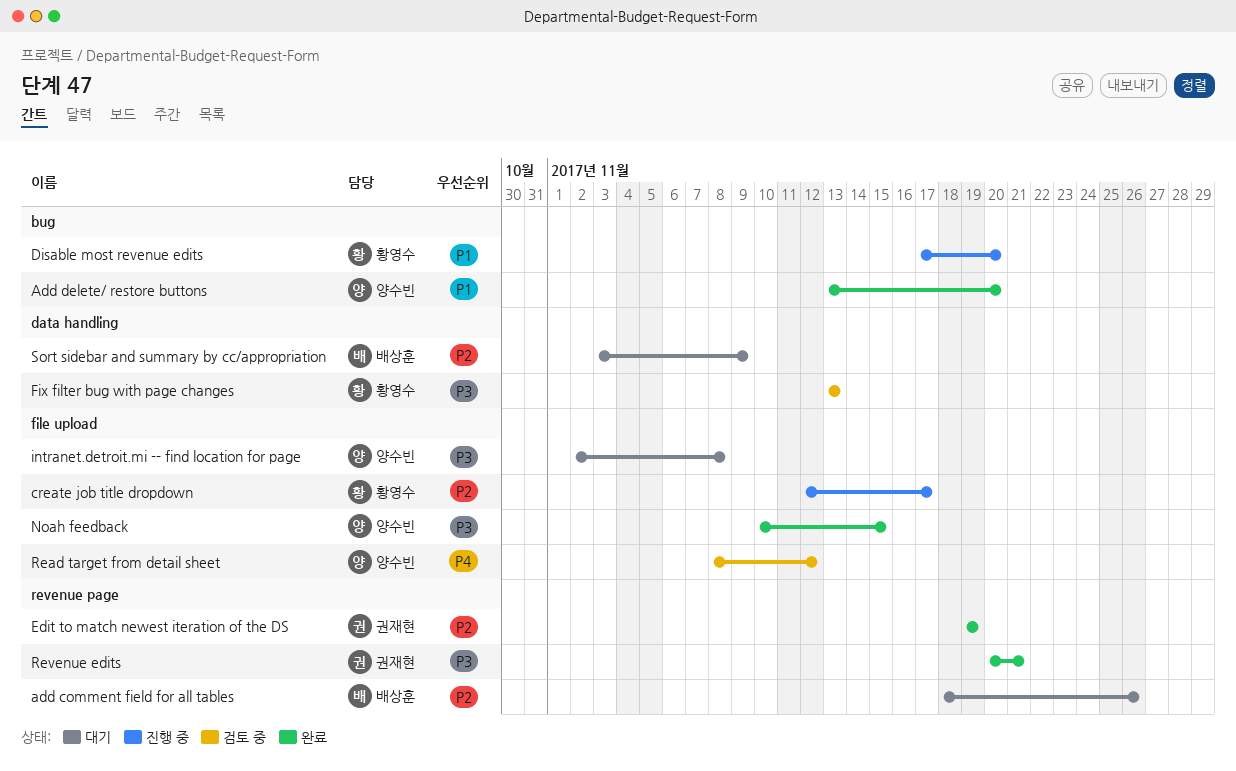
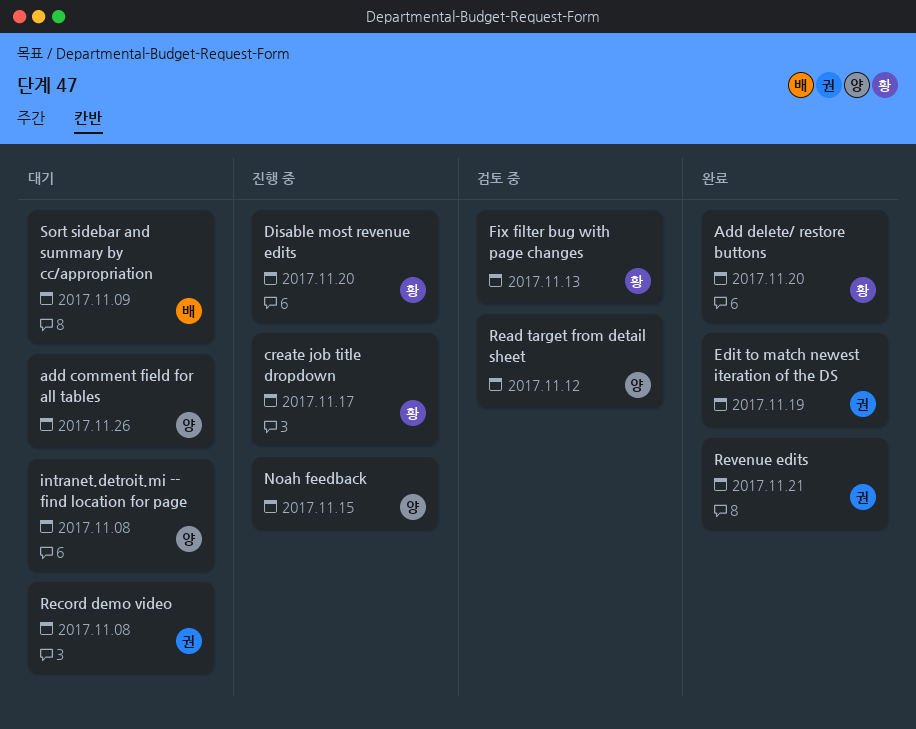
add comment field for all tables, owner: 배상훈 -> 양수빈
Add delete/ restore buttons, owner: 양수빈 -> 황영수
Noah feedback, status: 완료 -> 진행 중
Record demo video: none -> present

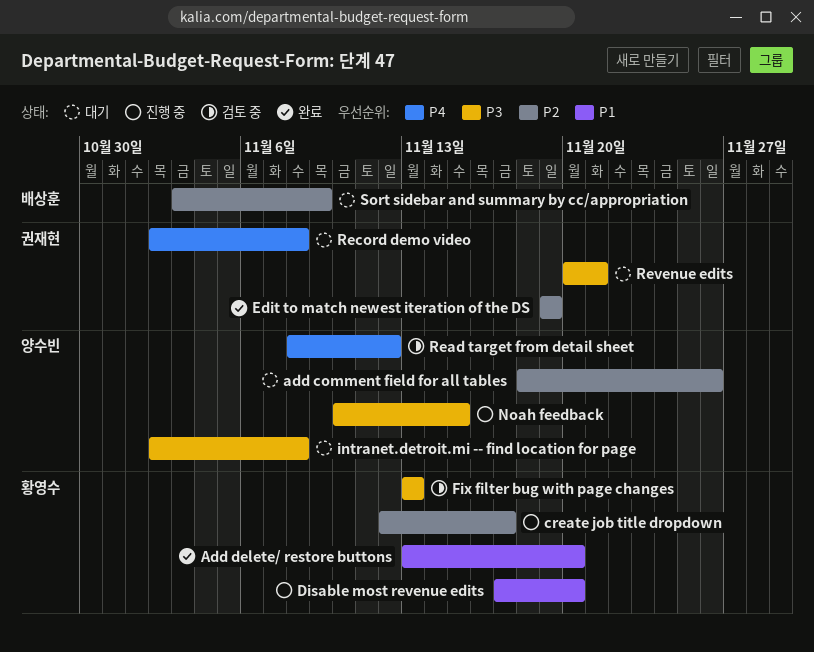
Revenue edits, status: 완료 -> 대기

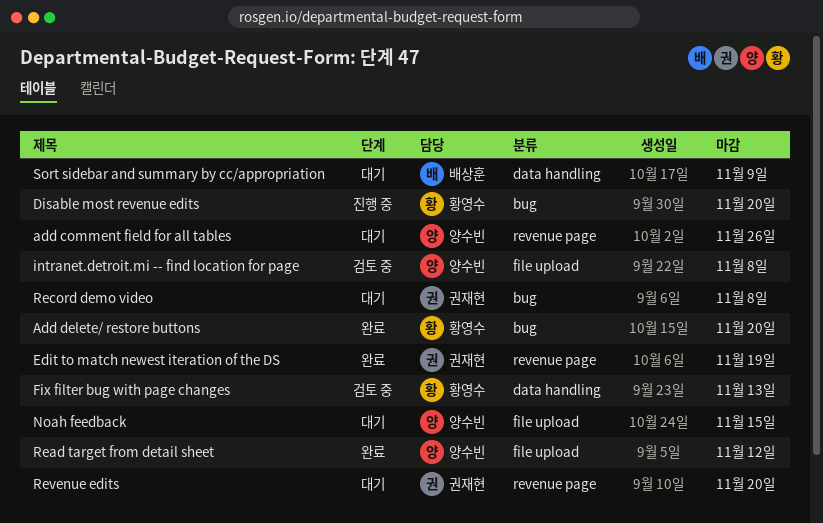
create job title dropdown: present -> none
intranet.detroit.mi -- find location for page, status: 대기 -> 검토 중
Noah feedback, status: 진행 중 -> 대기
Read target from detail sheet, status: 검토 중 -> 완료
Revenue edits, due: Nov 21 -> Nov 20

